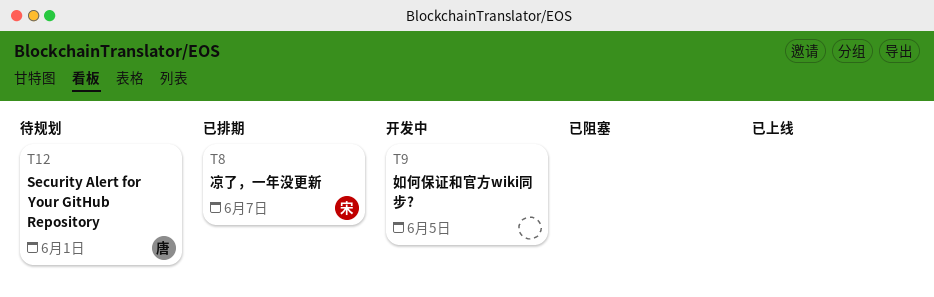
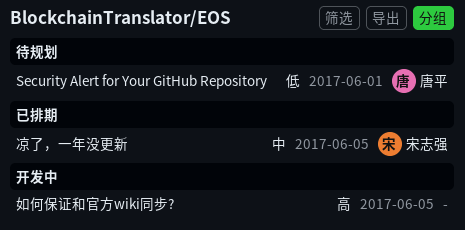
凉了，一年没更新, due: Jun 7 -> Jun 5

